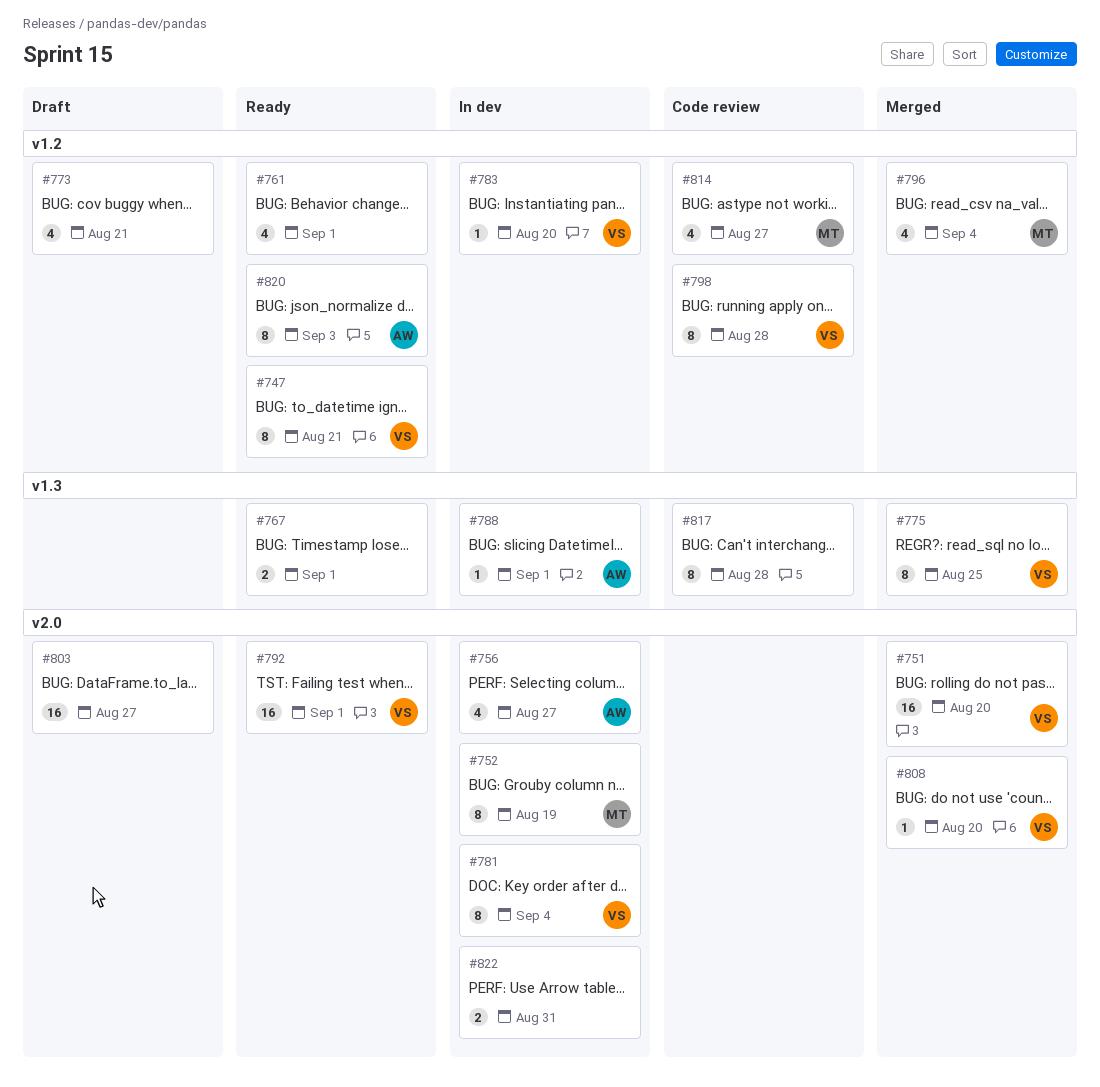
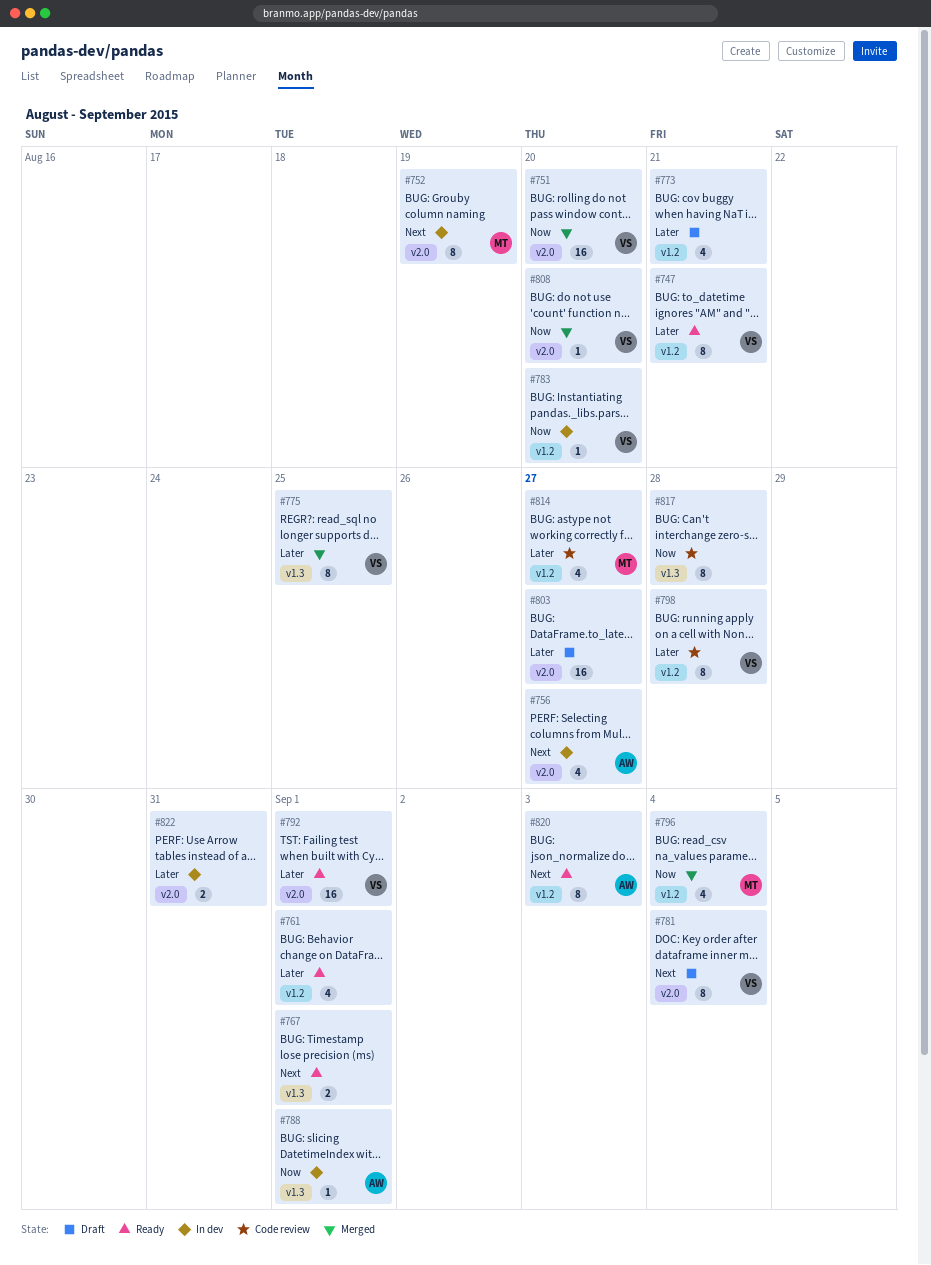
#781, status: In dev -> Draft

